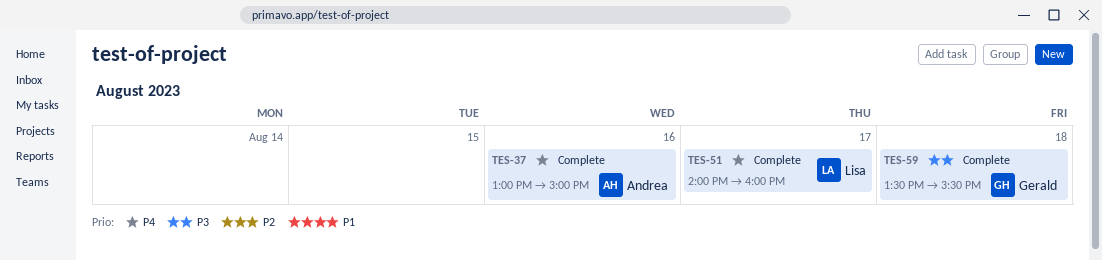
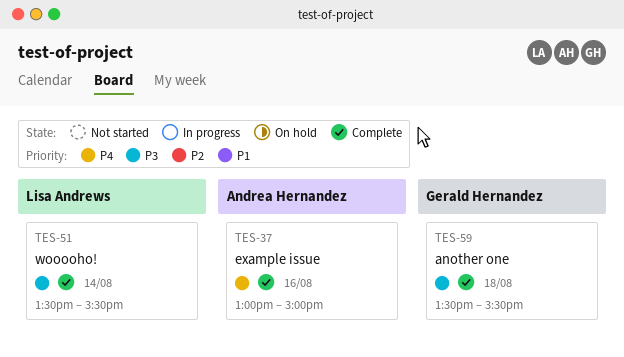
TES-51, priority: P4 -> P3
TES-51, day: Aug 17 -> Aug 14
TES-51, begins: 14:00 -> 13:30
TES-51, ends: 16:00 -> 15:30

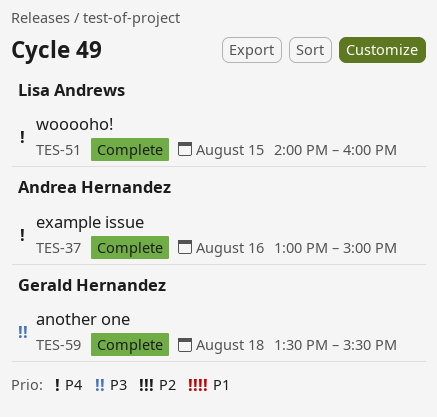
TES-51, priority: P3 -> P4
TES-51, day: Aug 14 -> Aug 15
TES-51, begins: 13:30 -> 14:00
TES-51, ends: 15:30 -> 16:00

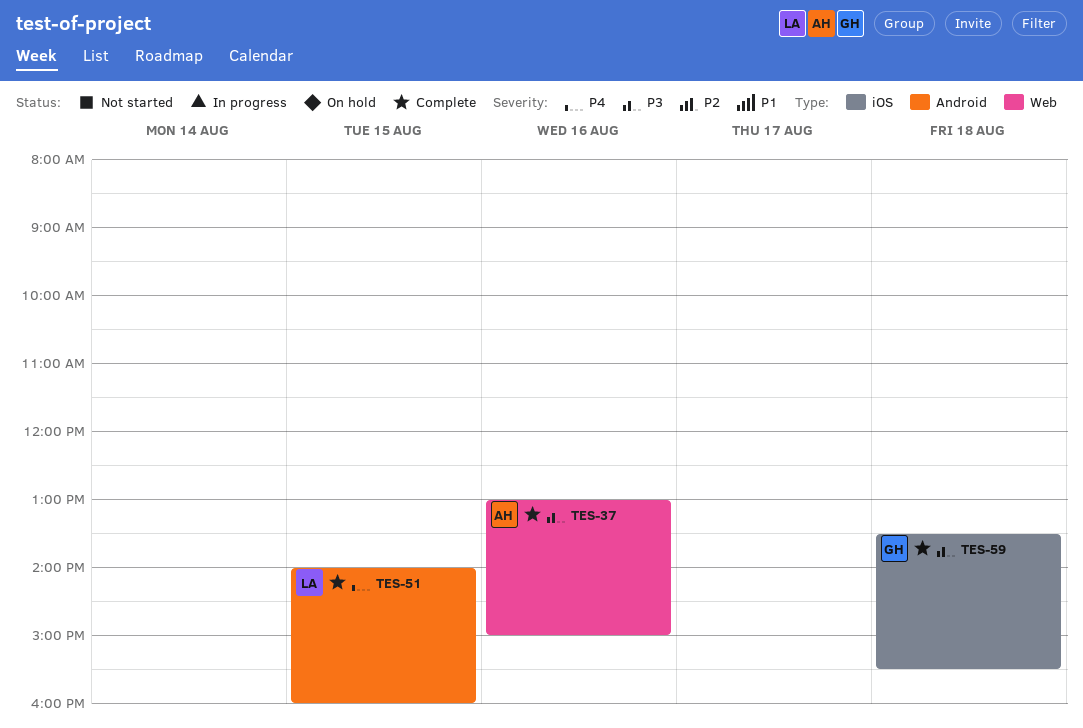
TES-37, priority: P4 -> P3

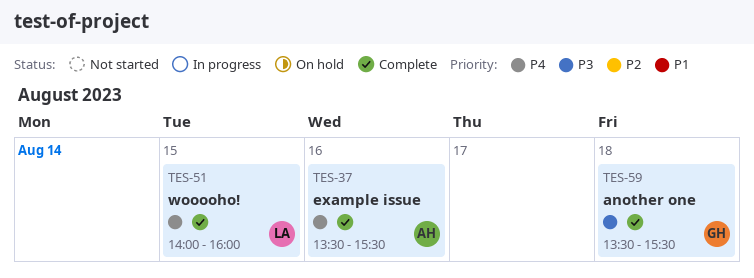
TES-37, priority: P3 -> P4
TES-37, begins: 13:00 -> 13:30
TES-37, ends: 15:00 -> 15:30

